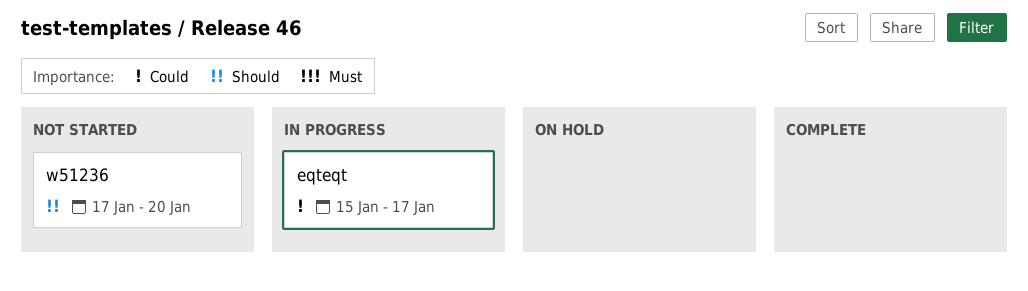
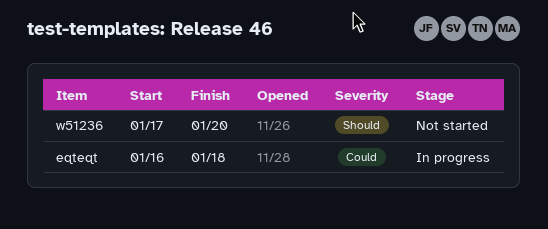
eqteqt, start: Jan 15 -> Jan 16
eqteqt, due: Jan 17 -> Jan 18

